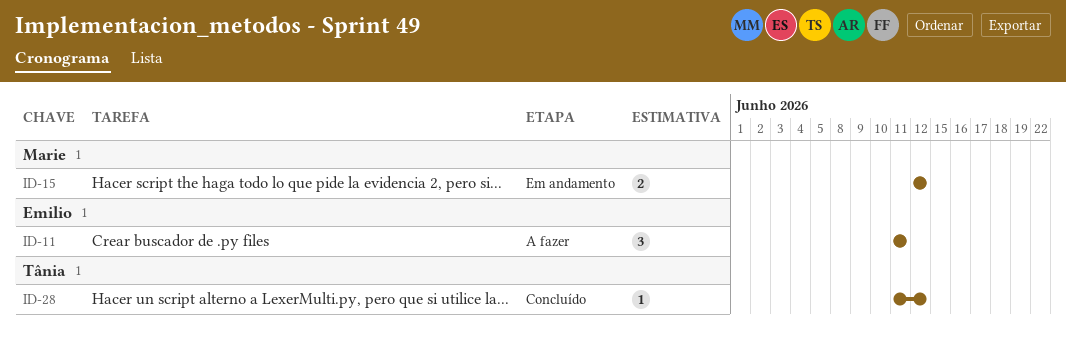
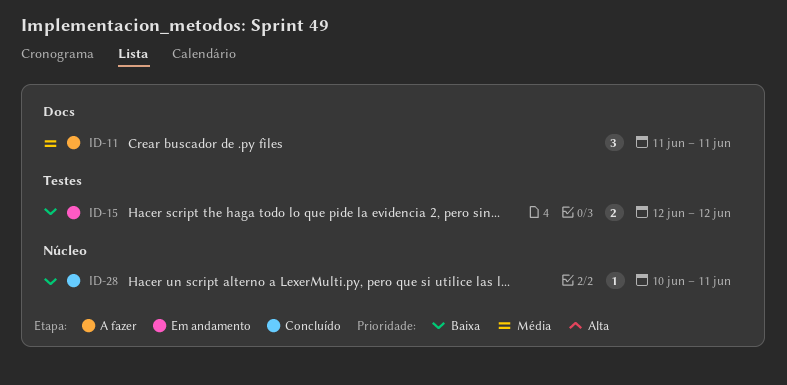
ID-28, start: Jun 11 -> Jun 10
ID-28, due: Jun 12 -> Jun 11

